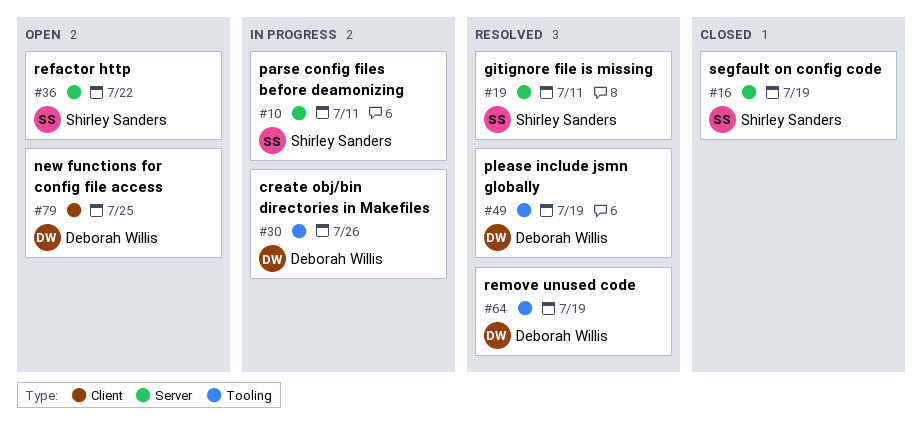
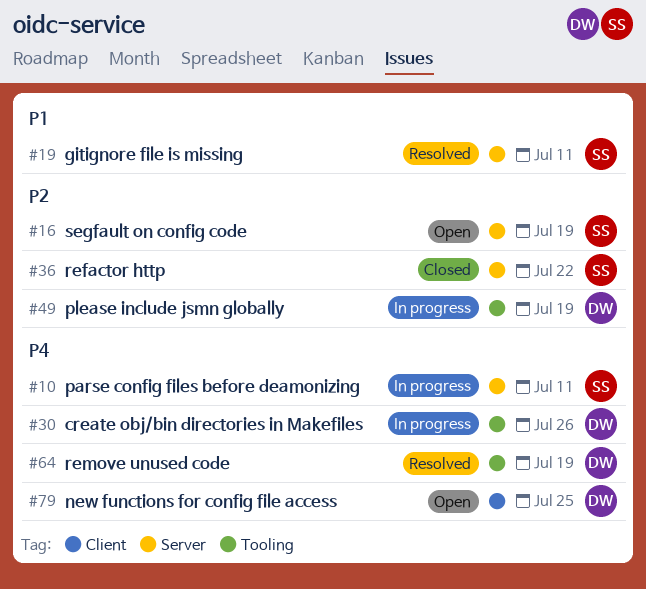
#16, status: Closed -> Open
#36, status: Open -> Closed
#49, status: Resolved -> In progress

